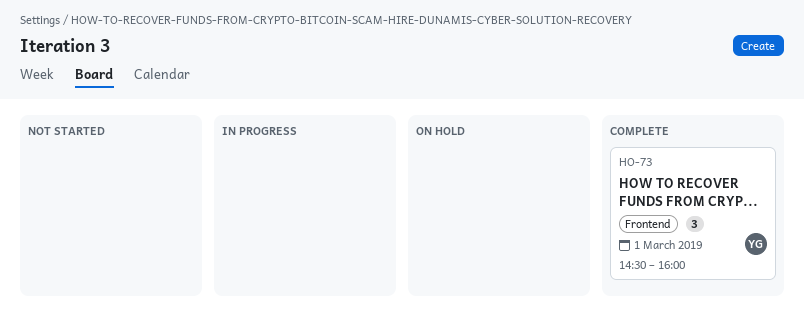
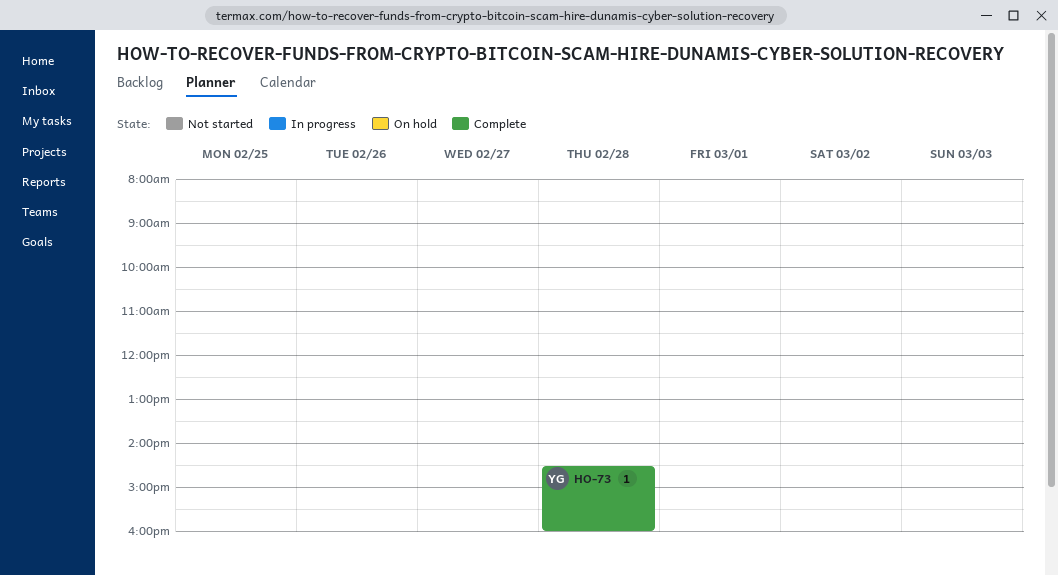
HO-73, estimate: 3 -> 1
HO-73, day: Mar 1 -> Feb 28

